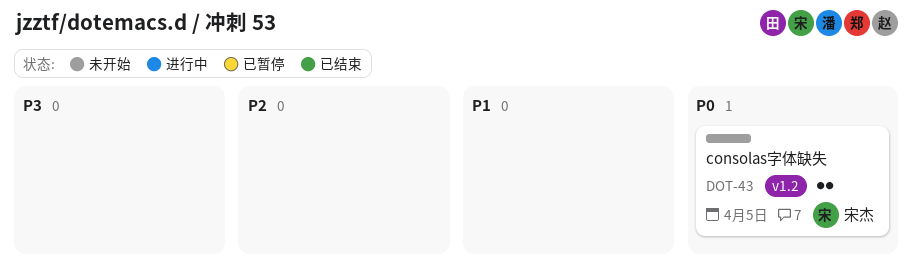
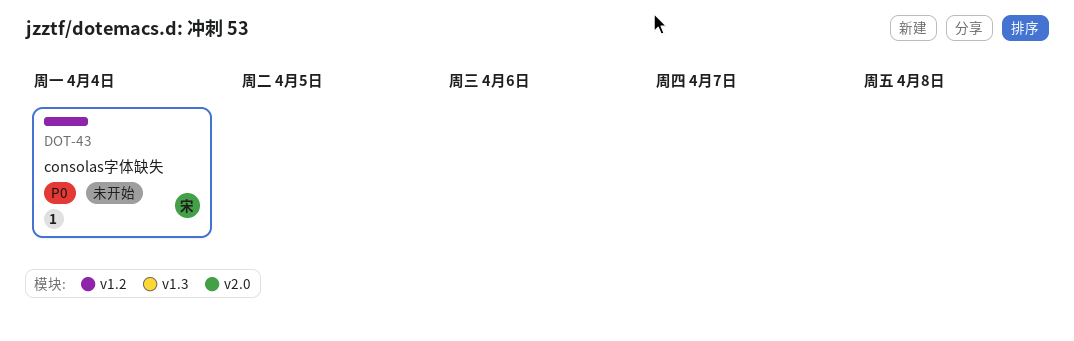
DOT-43, estimate: 2 -> 1
DOT-43, due: Apr 5 -> Apr 4

